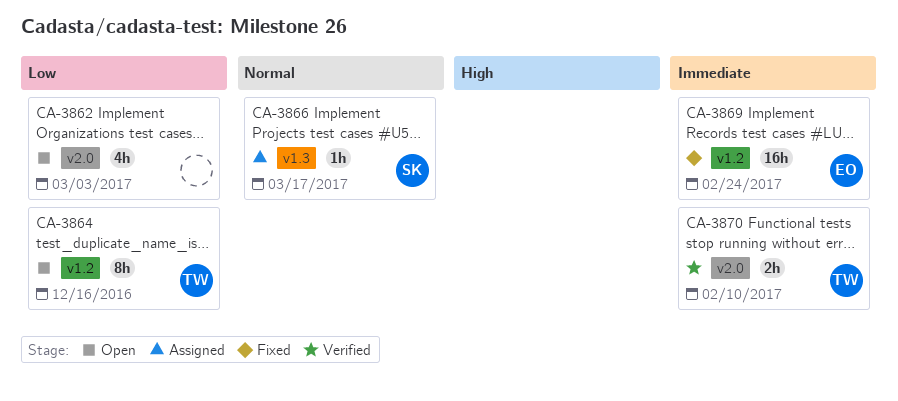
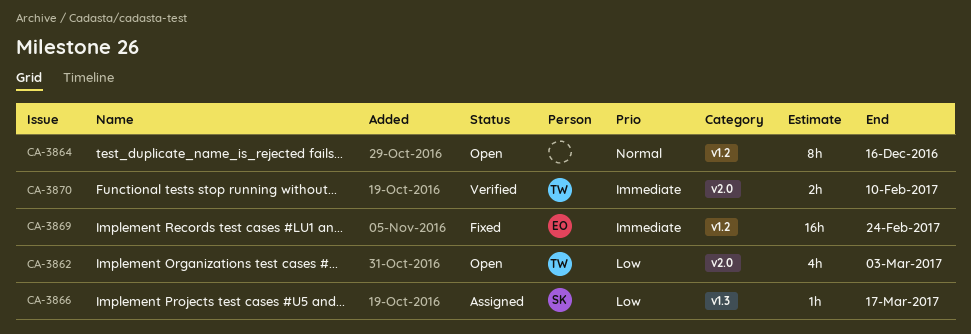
CA-3862, owner: none -> TW
CA-3864, owner: TW -> none
CA-3864, priority: Low -> Normal
CA-3866, priority: Normal -> Low

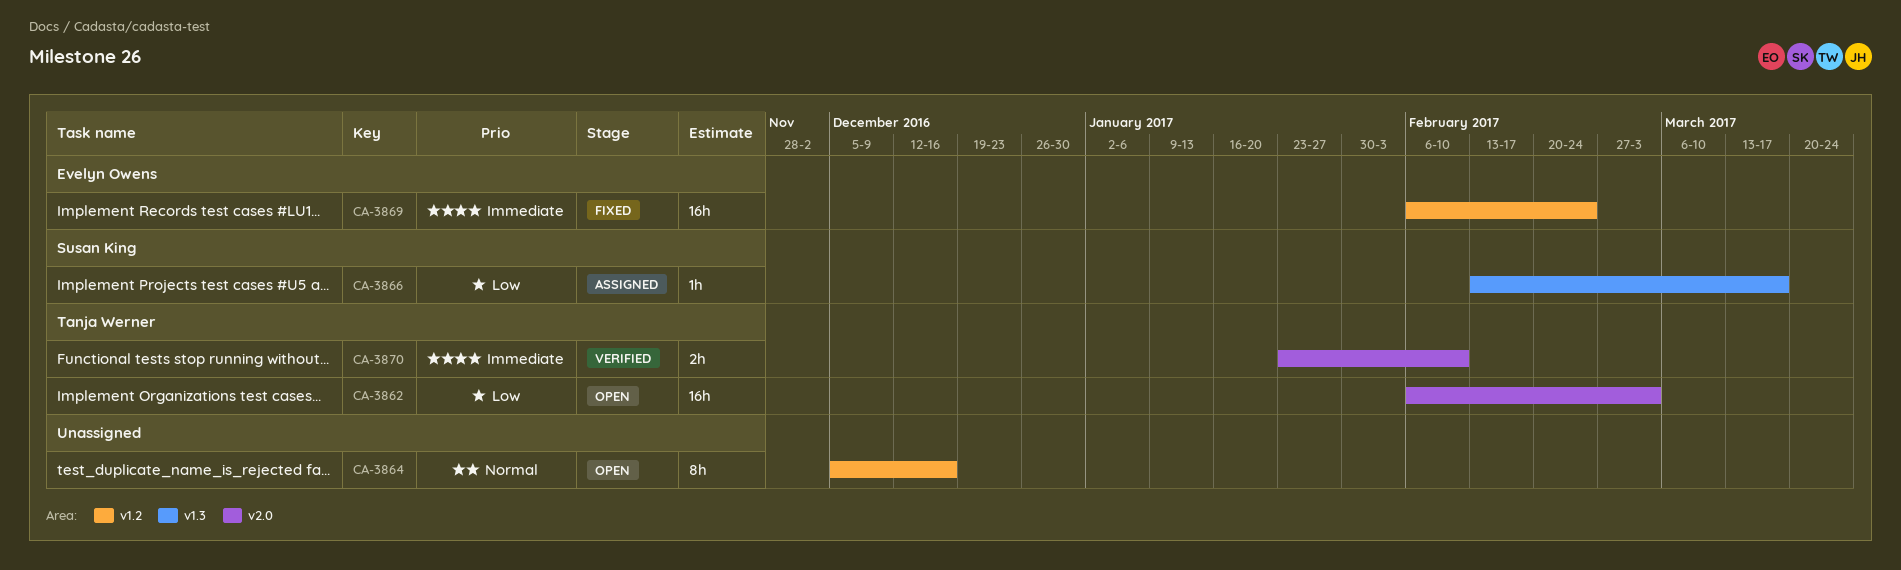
CA-3862, estimate: 4h -> 16h

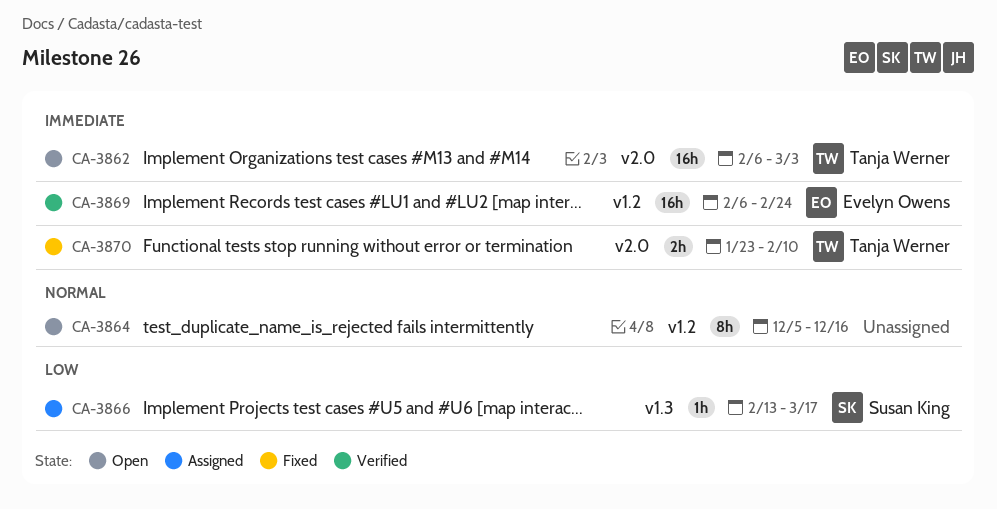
CA-3862, priority: Low -> Immediate
CA-3869, status: Fixed -> Verified
CA-3870, status: Verified -> Fixed

